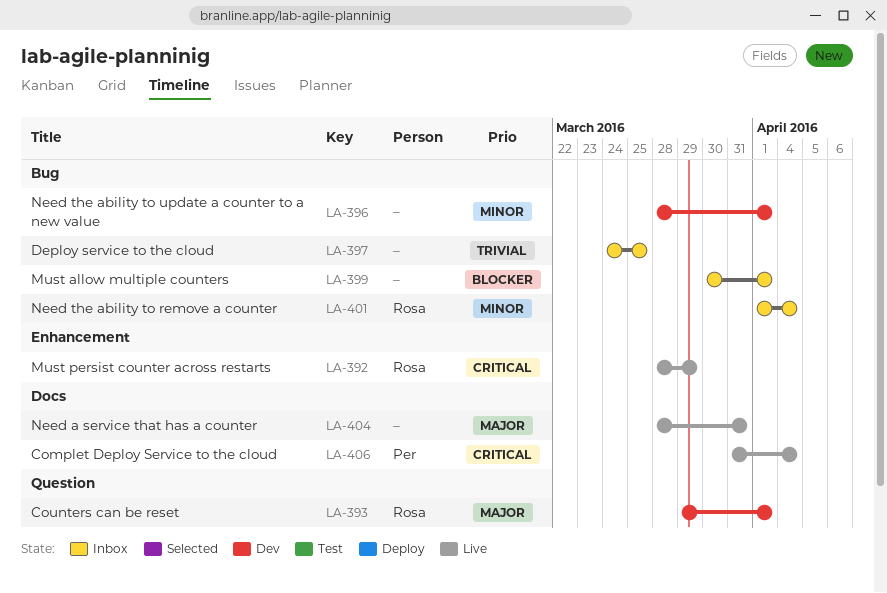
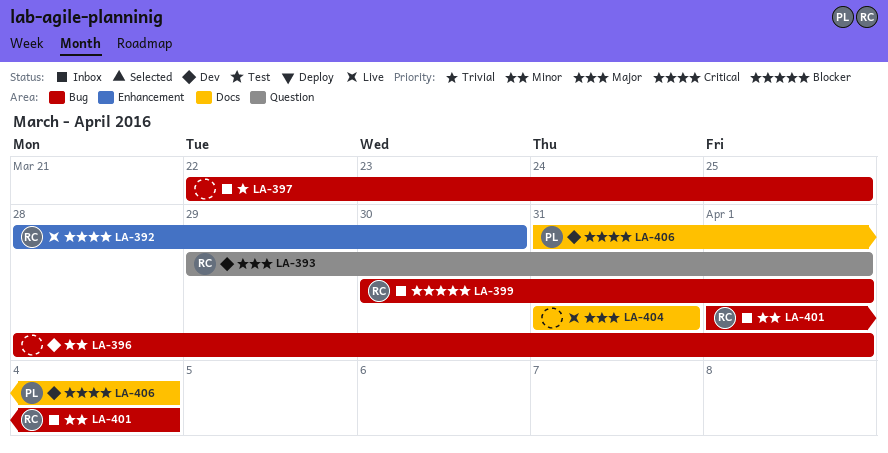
LA-392, due: Mar 29 -> Mar 30
LA-397, start: Mar 24 -> Mar 22
LA-399, owner: none -> Rosa
LA-404, start: Mar 28 -> Mar 31
LA-406, status: Live -> Dev

